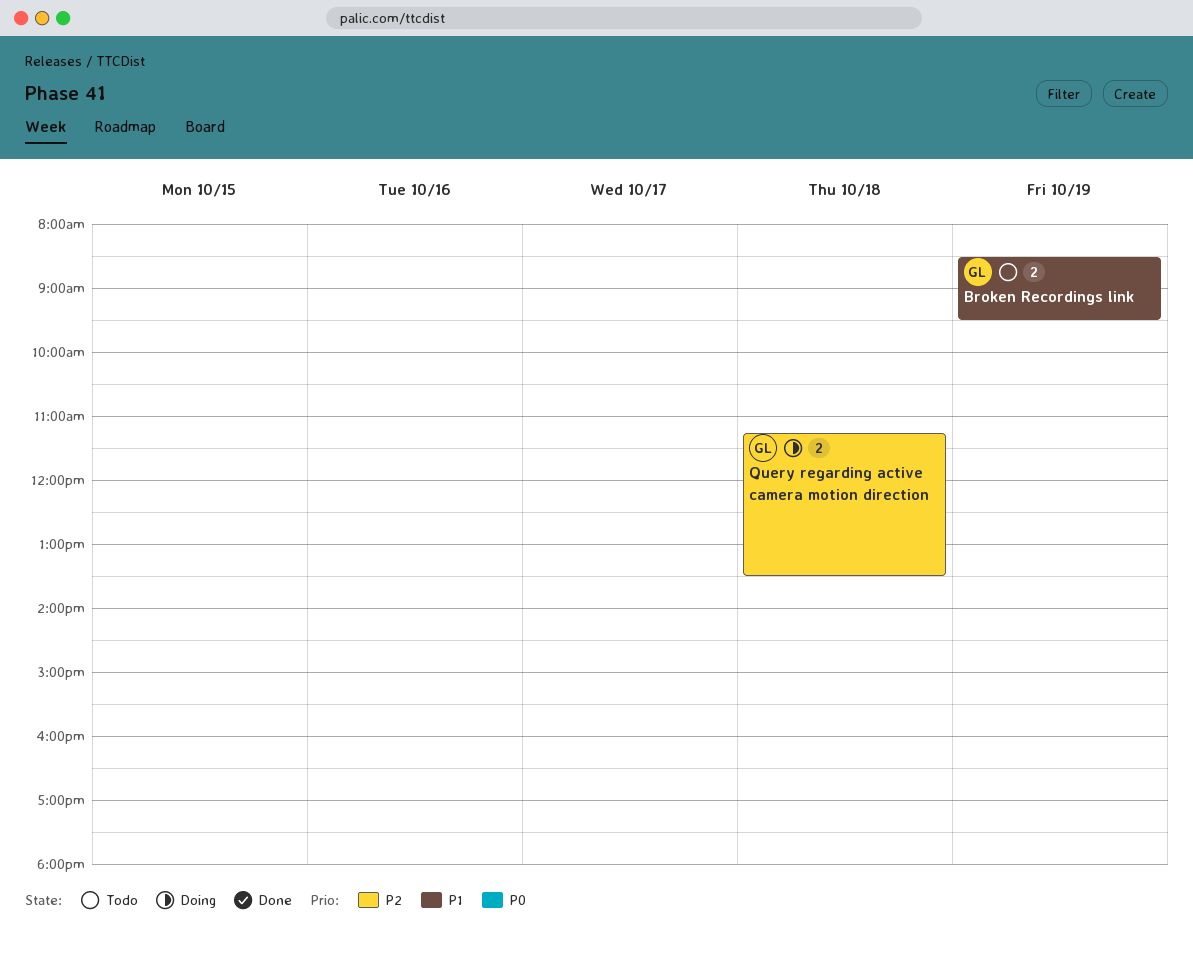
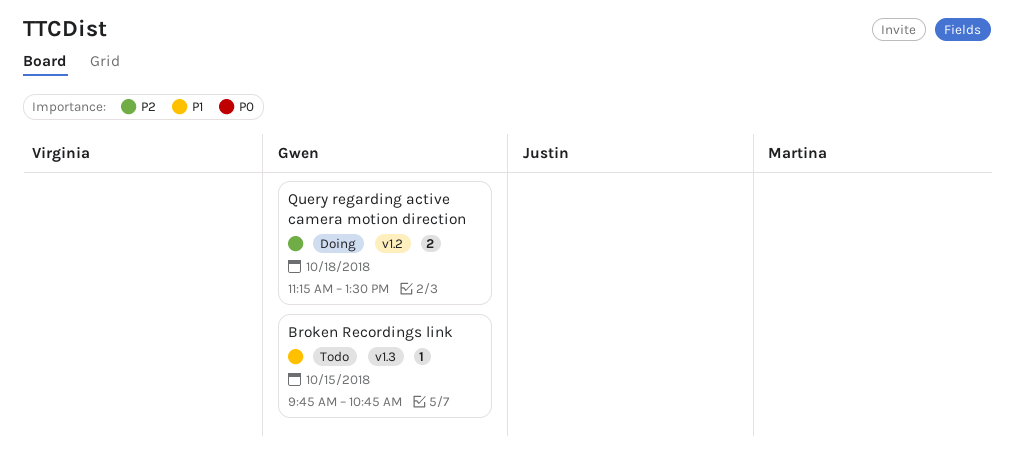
Broken Recordings link, estimate: 2 -> 1
Broken Recordings link, day: Oct 19 -> Oct 15
Broken Recordings link, begins: 08:30 -> 09:45
Broken Recordings link, ends: 09:30 -> 10:45

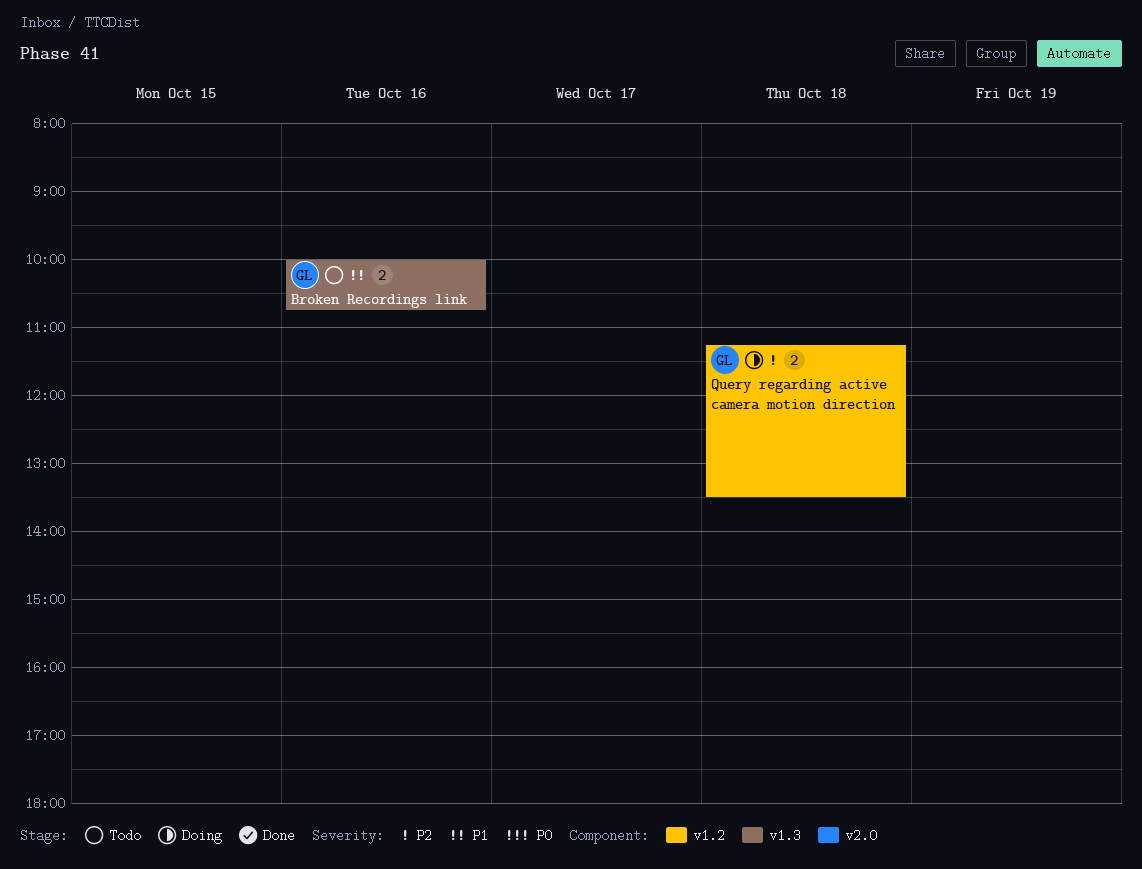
Broken Recordings link, estimate: 1 -> 2
Broken Recordings link, day: Oct 15 -> Oct 16
Broken Recordings link, begins: 09:45 -> 10:00

